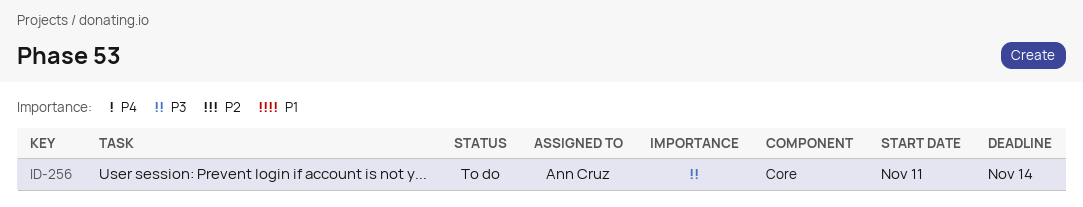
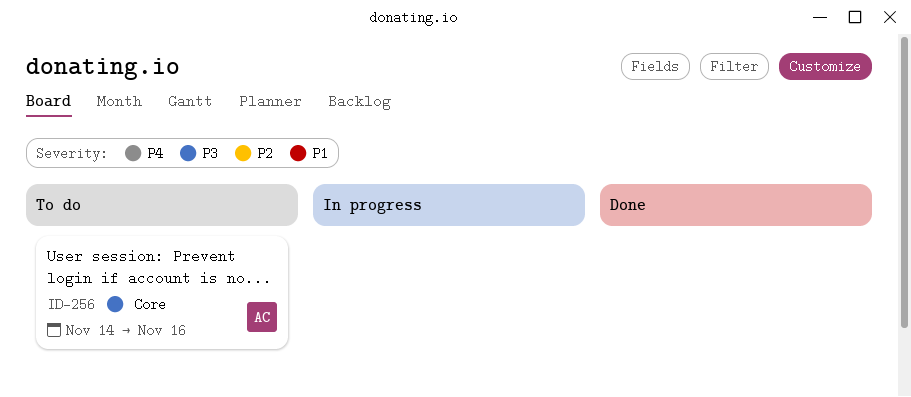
ID-256, start: Nov 11 -> Nov 14
ID-256, due: Nov 14 -> Nov 16

